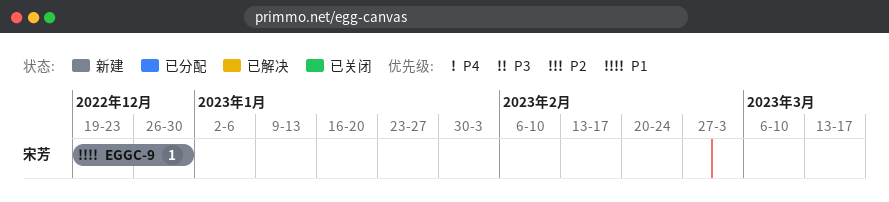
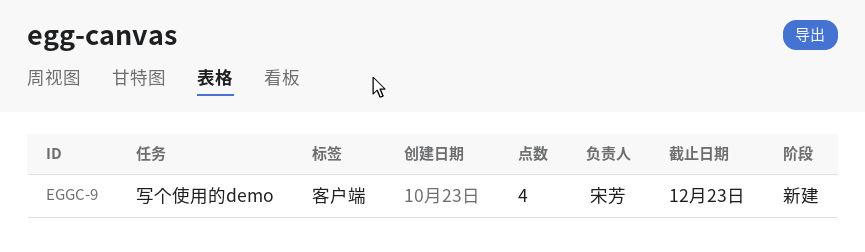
EGGC-9, estimate: 1 -> 4
EGGC-9, due: Dec 30 -> Dec 23

